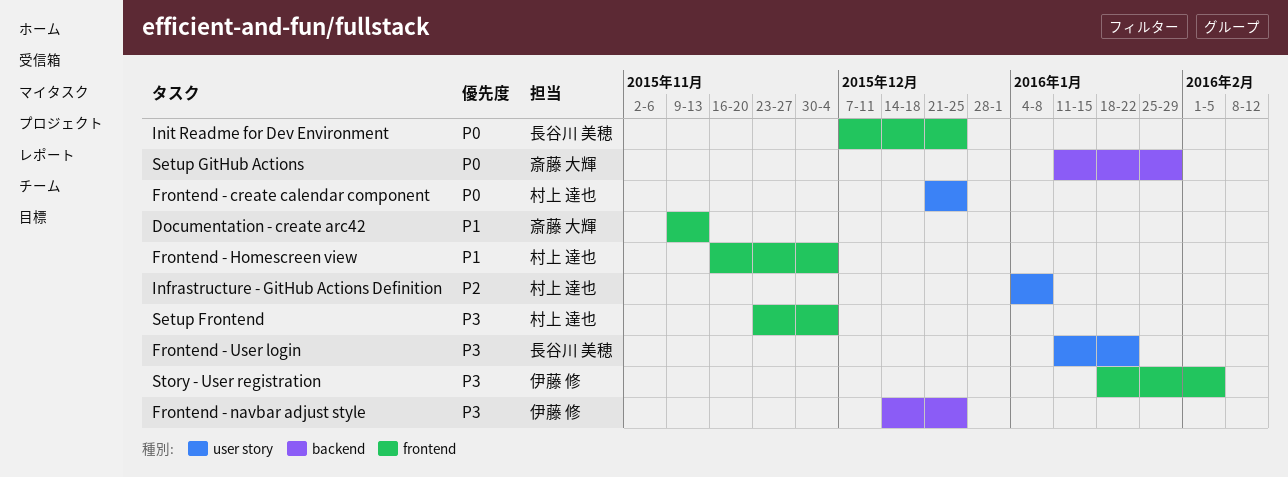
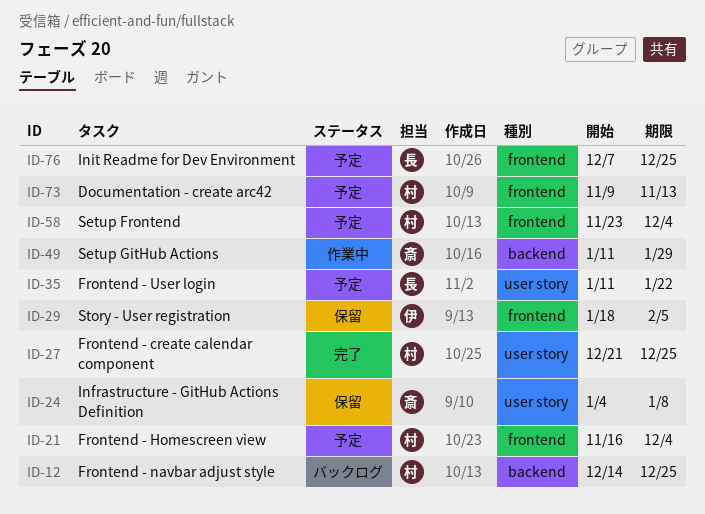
Documentation - create arc42, owner: 斎藤 大輝 -> 村上 達也
Frontend - navbar adjust style, owner: 伊藤 修 -> 村上 達也
Infrastructure - GitHub Actions Definition, owner: 村上 達也 -> 斎藤 大輝

